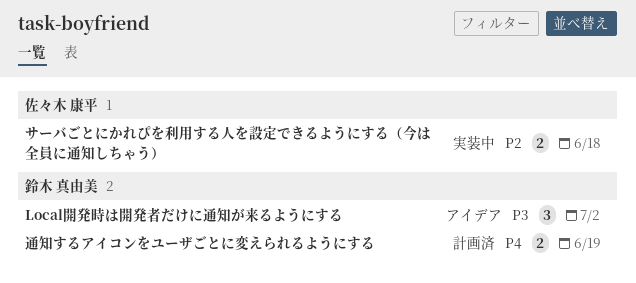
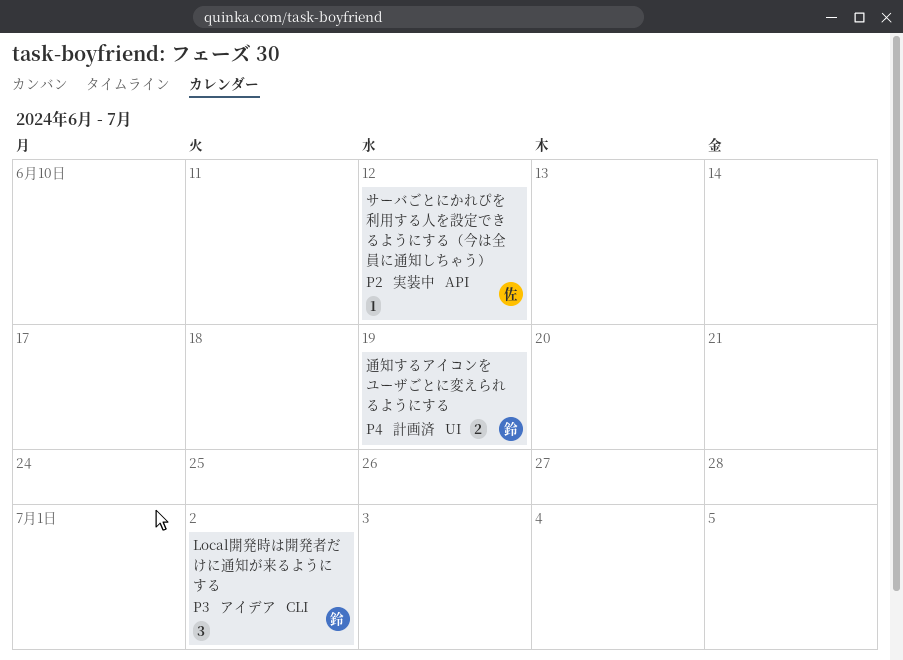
サーバごとにかれぴを利用する人を設定できるようにする（今は全員に通知しちゃう）, estimate: 2 -> 1
サーバごとにかれぴを利用する人を設定できるようにする（今は全員に通知しちゃう）, due: Jun 18 -> Jun 12

